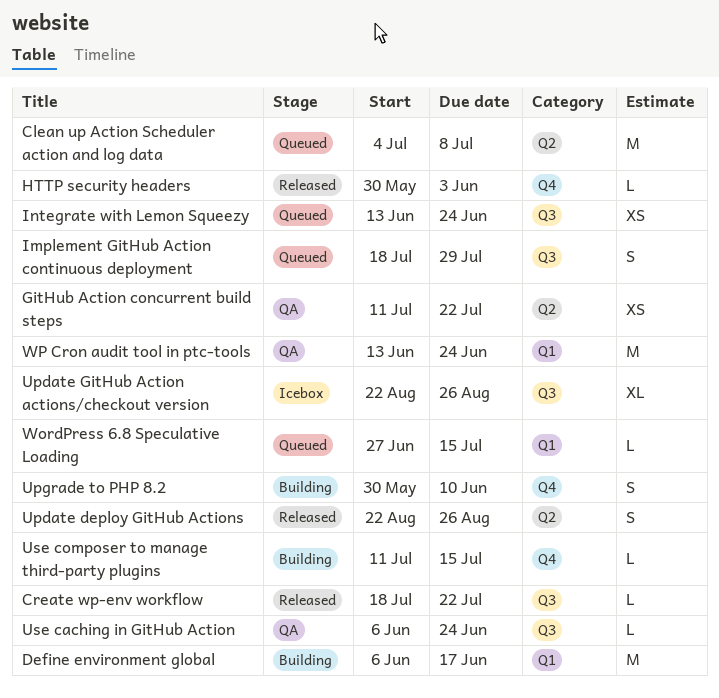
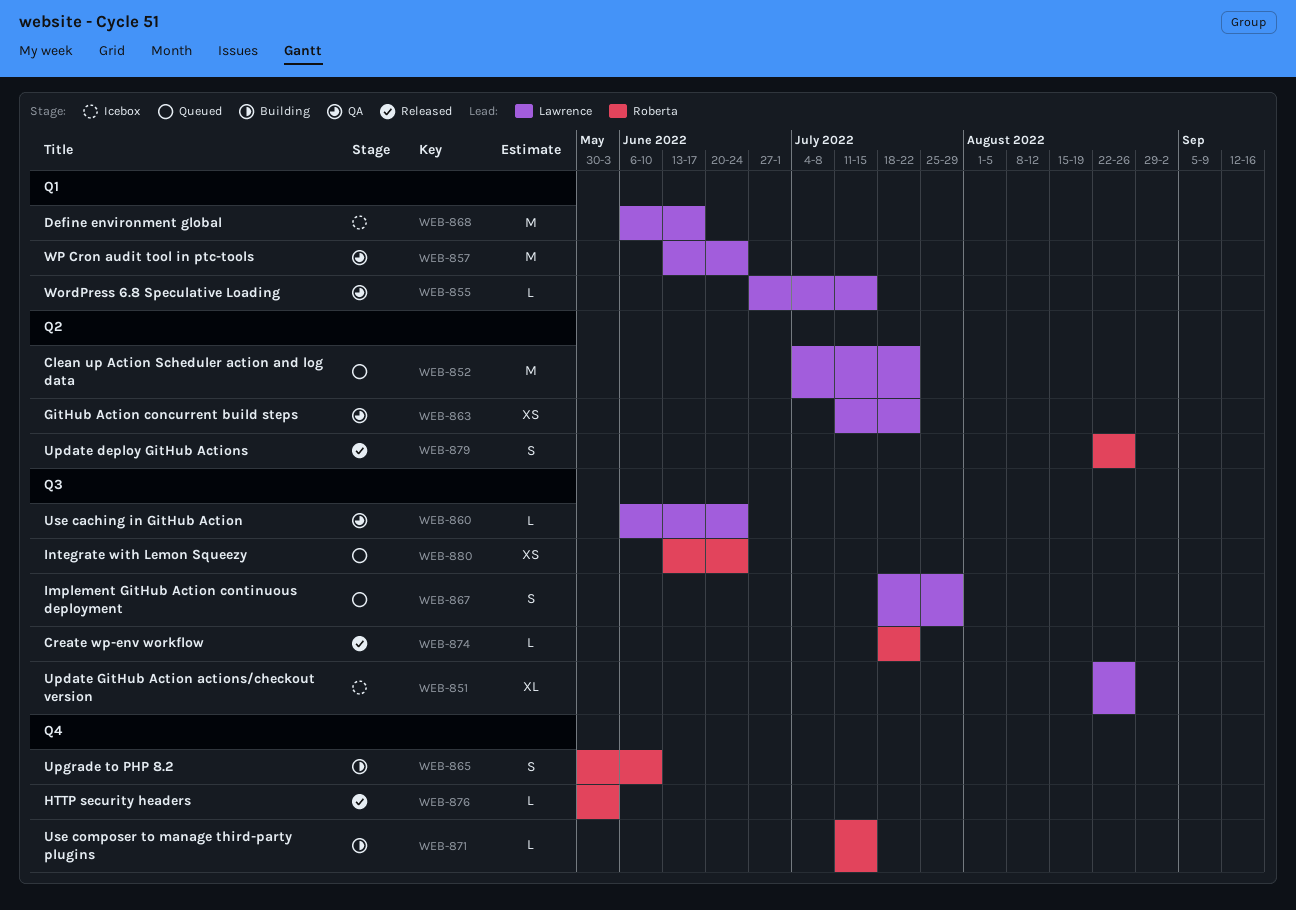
Clean up Action Scheduler action and log data, due: Jul 8 -> Jul 22
Define environment global, status: Building -> Icebox
WordPress 6.8 Speculative Loading, status: Queued -> QA

